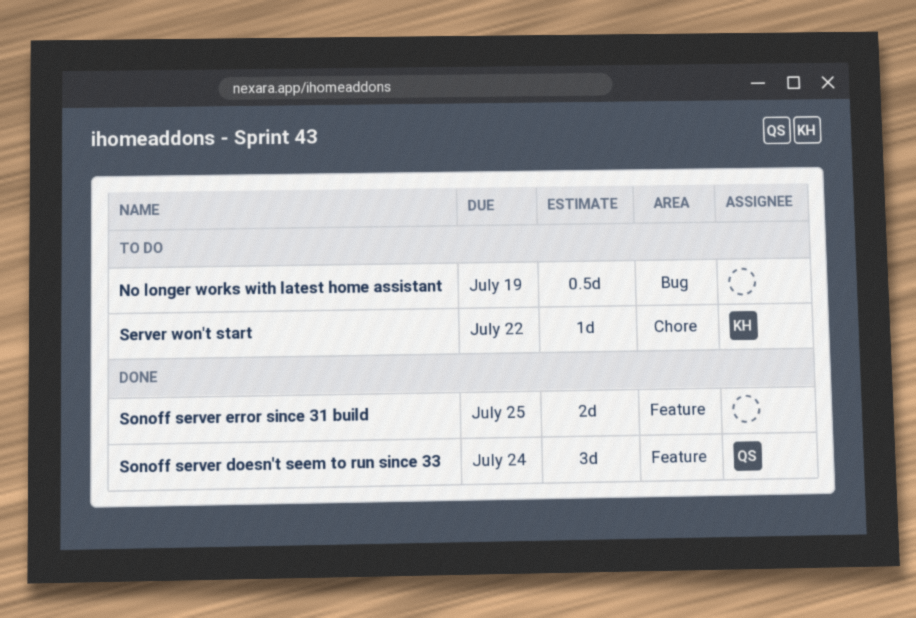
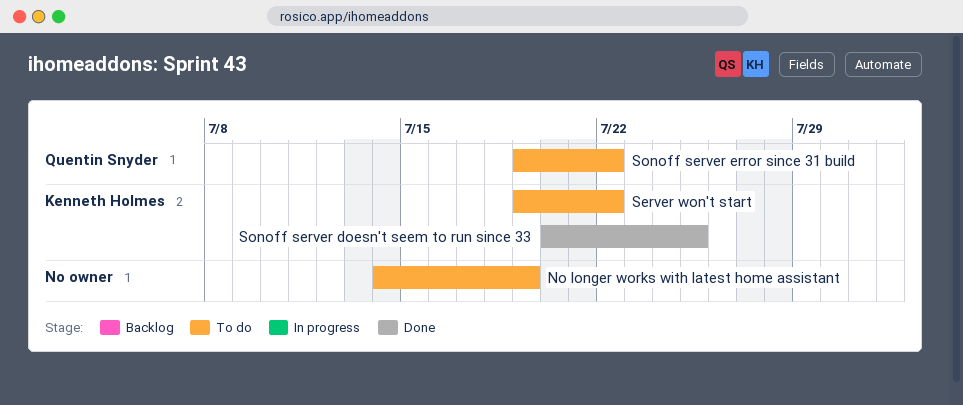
Sonoff server doesn't seem to run since 33, owner: Quentin Snyder -> Kenneth Holmes
Sonoff server doesn't seem to run since 33, due: Jul 24 -> Jul 25
Sonoff server error since 31 build, status: Done -> To do
Sonoff server error since 31 build, owner: none -> Quentin Snyder
Sonoff server error since 31 build, due: Jul 25 -> Jul 22

